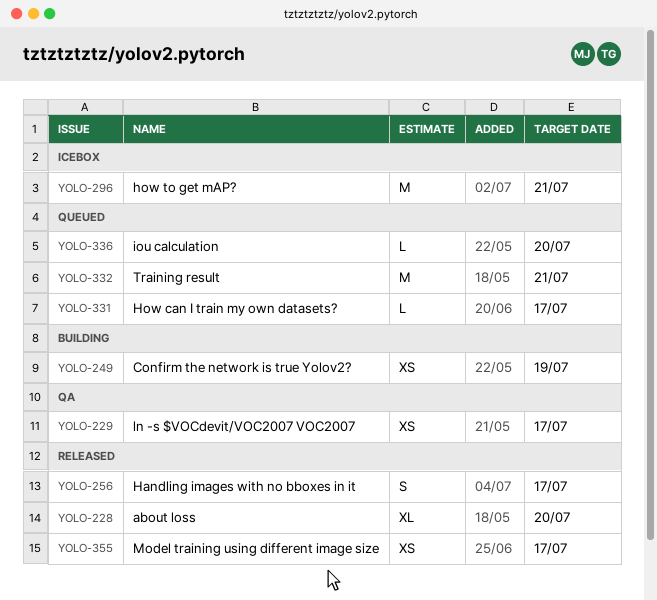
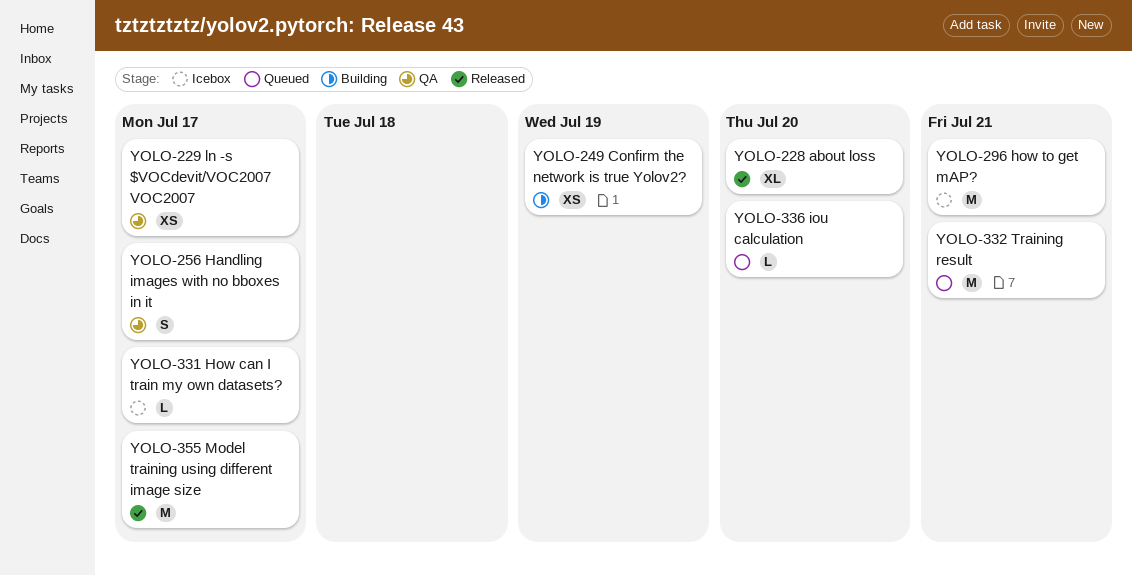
YOLO-256, status: Released -> QA
YOLO-331, status: Queued -> Icebox
YOLO-355, estimate: XS -> M

